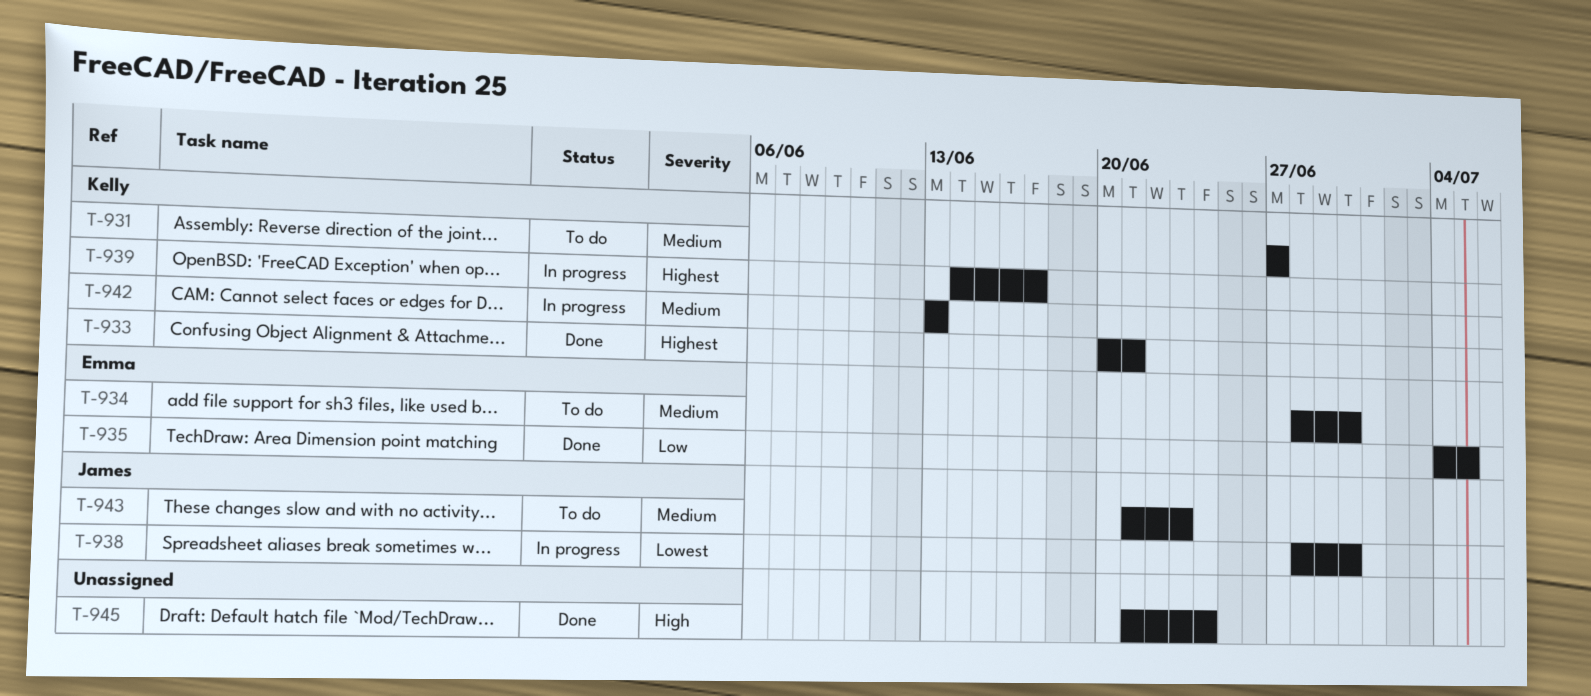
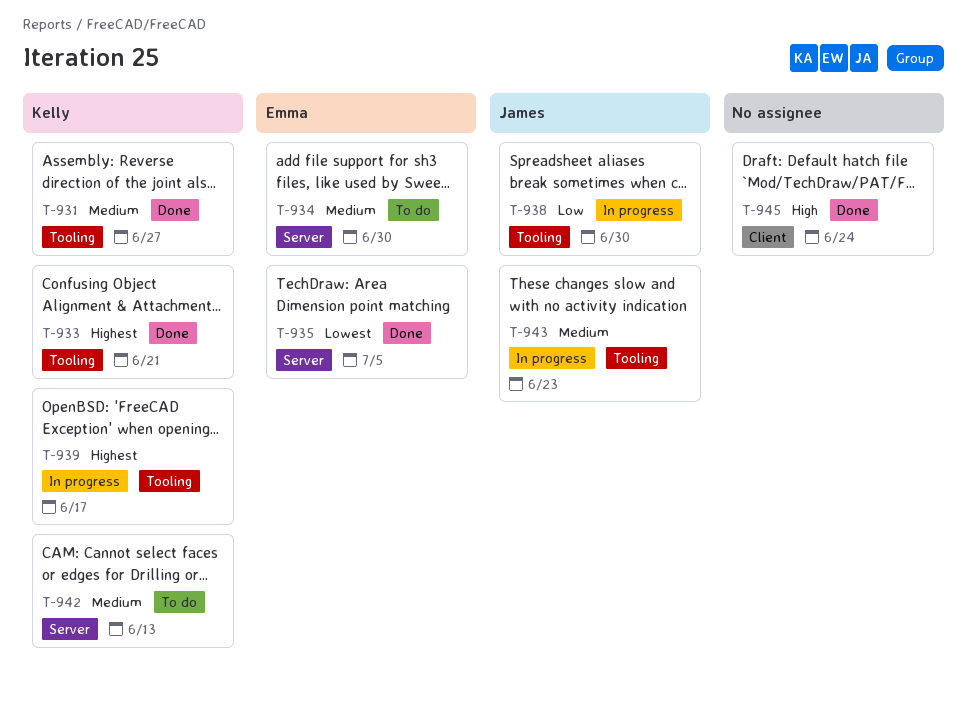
T-931, status: To do -> Done
T-935, priority: Low -> Lowest
T-938, priority: Lowest -> Low
T-942, status: In progress -> To do
T-943, status: To do -> In progress

